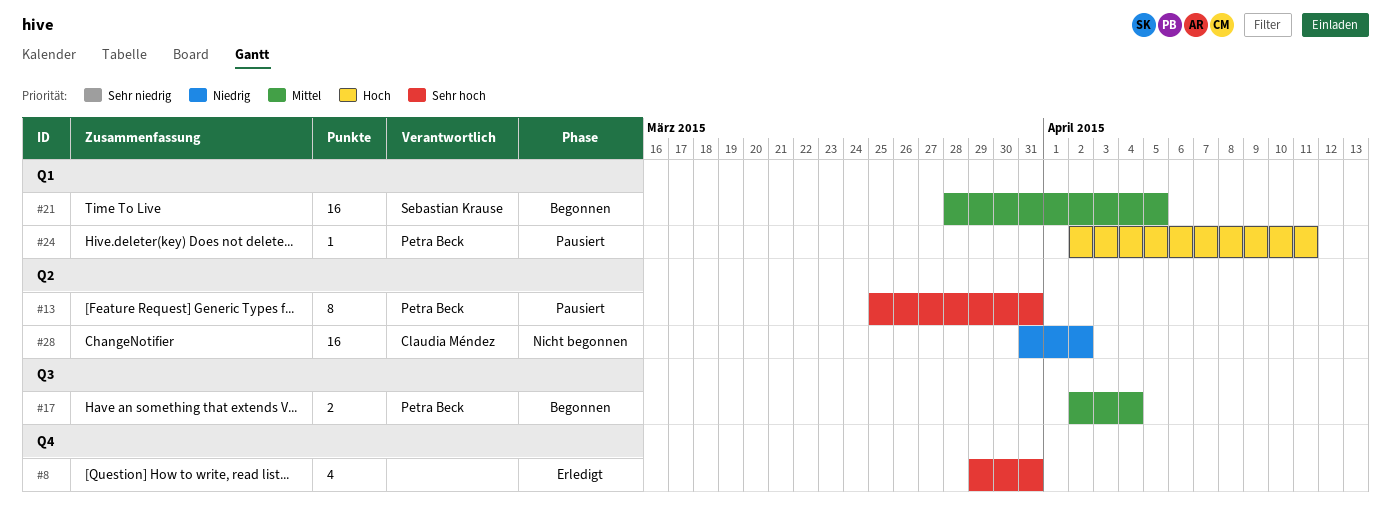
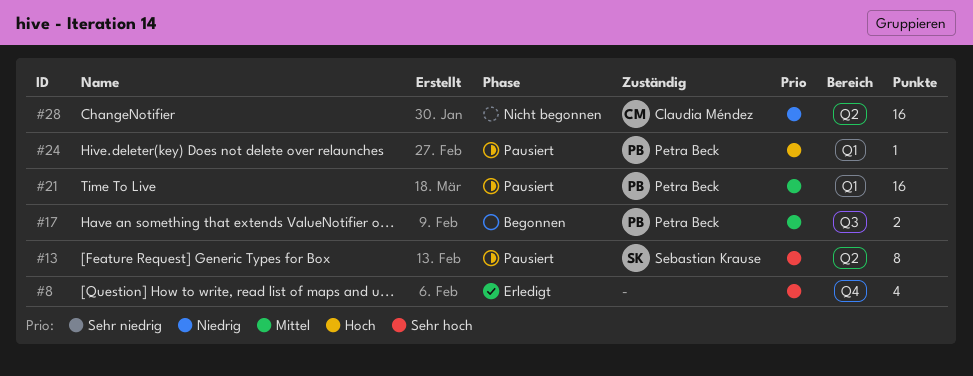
#13, owner: Petra Beck -> Sebastian Krause
#21, status: Begonnen -> Pausiert
#21, owner: Sebastian Krause -> Petra Beck

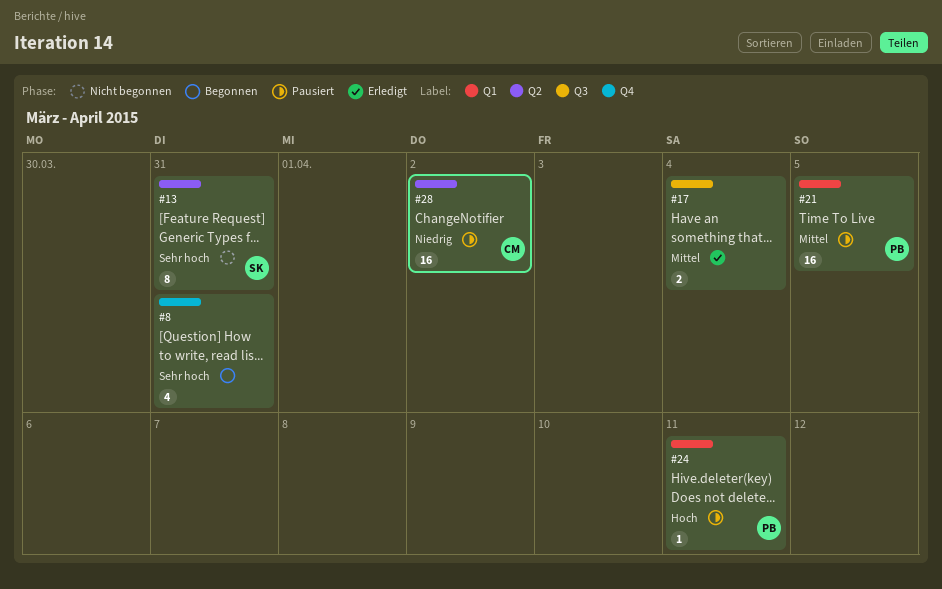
#8, status: Erledigt -> Begonnen
#13, status: Pausiert -> Nicht begonnen
#17, status: Begonnen -> Erledigt
#17, owner: Petra Beck -> none
#28, status: Nicht begonnen -> Pausiert

